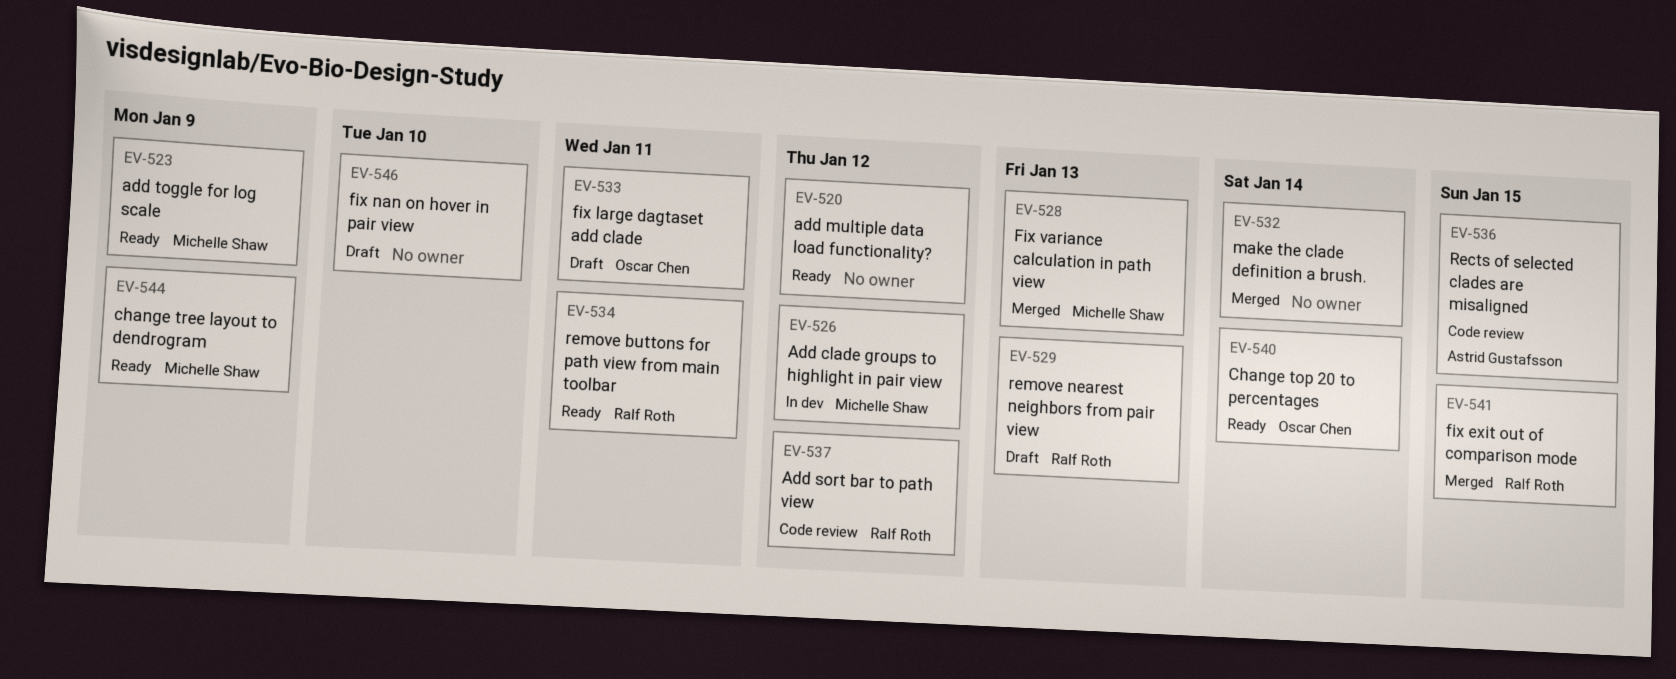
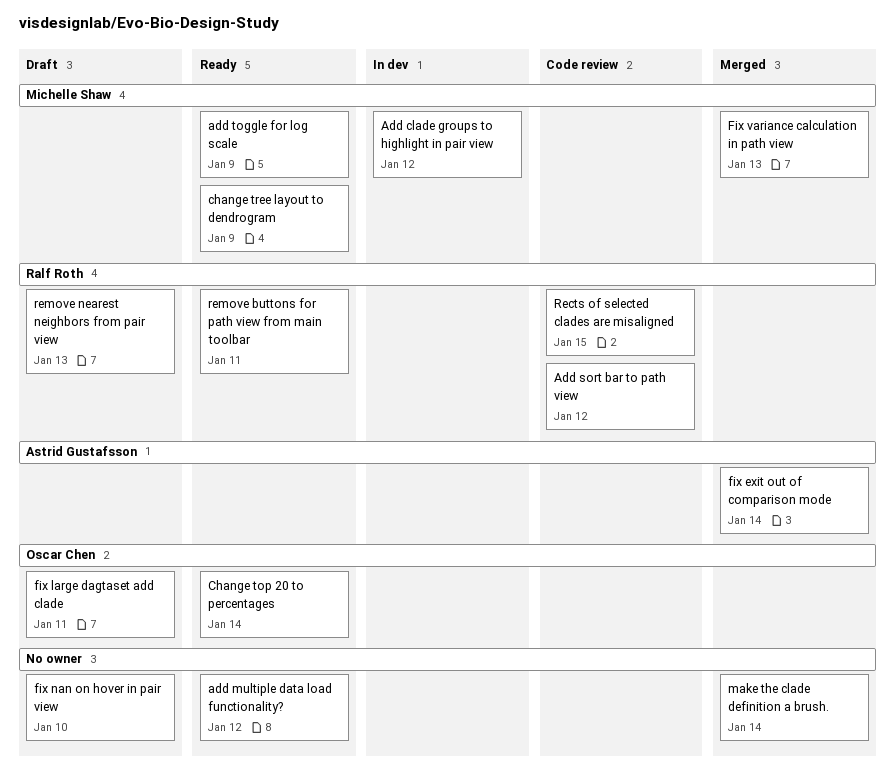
fix exit out of comparison mode, owner: Ralf Roth -> Astrid Gustafsson
fix exit out of comparison mode, due: Jan 15 -> Jan 14
Rects of selected clades are misaligned, owner: Astrid Gustafsson -> Ralf Roth

